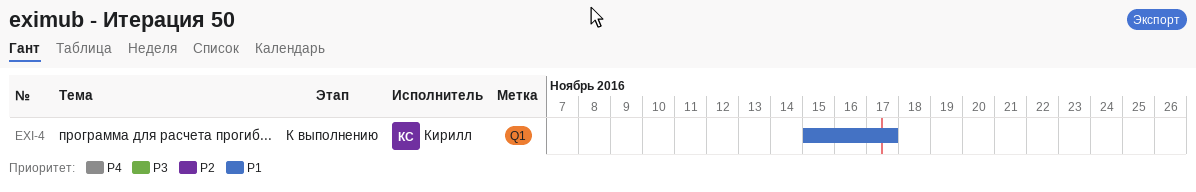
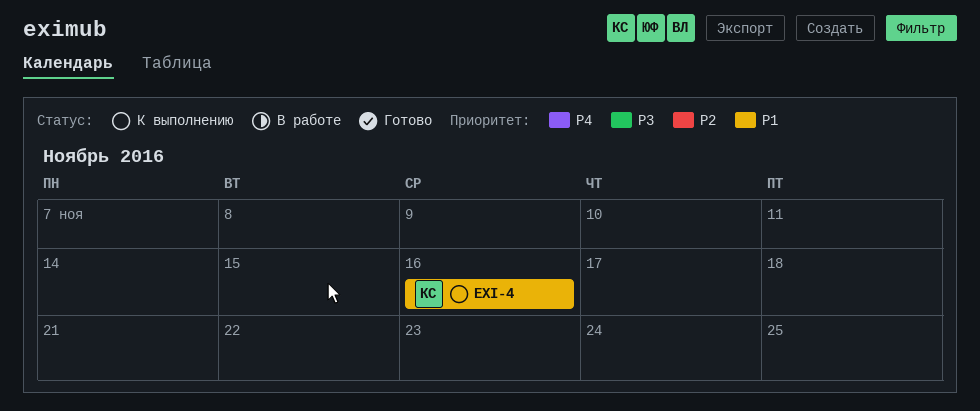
EXI-4, start: Nov 15 -> Nov 16
EXI-4, due: Nov 17 -> Nov 16

